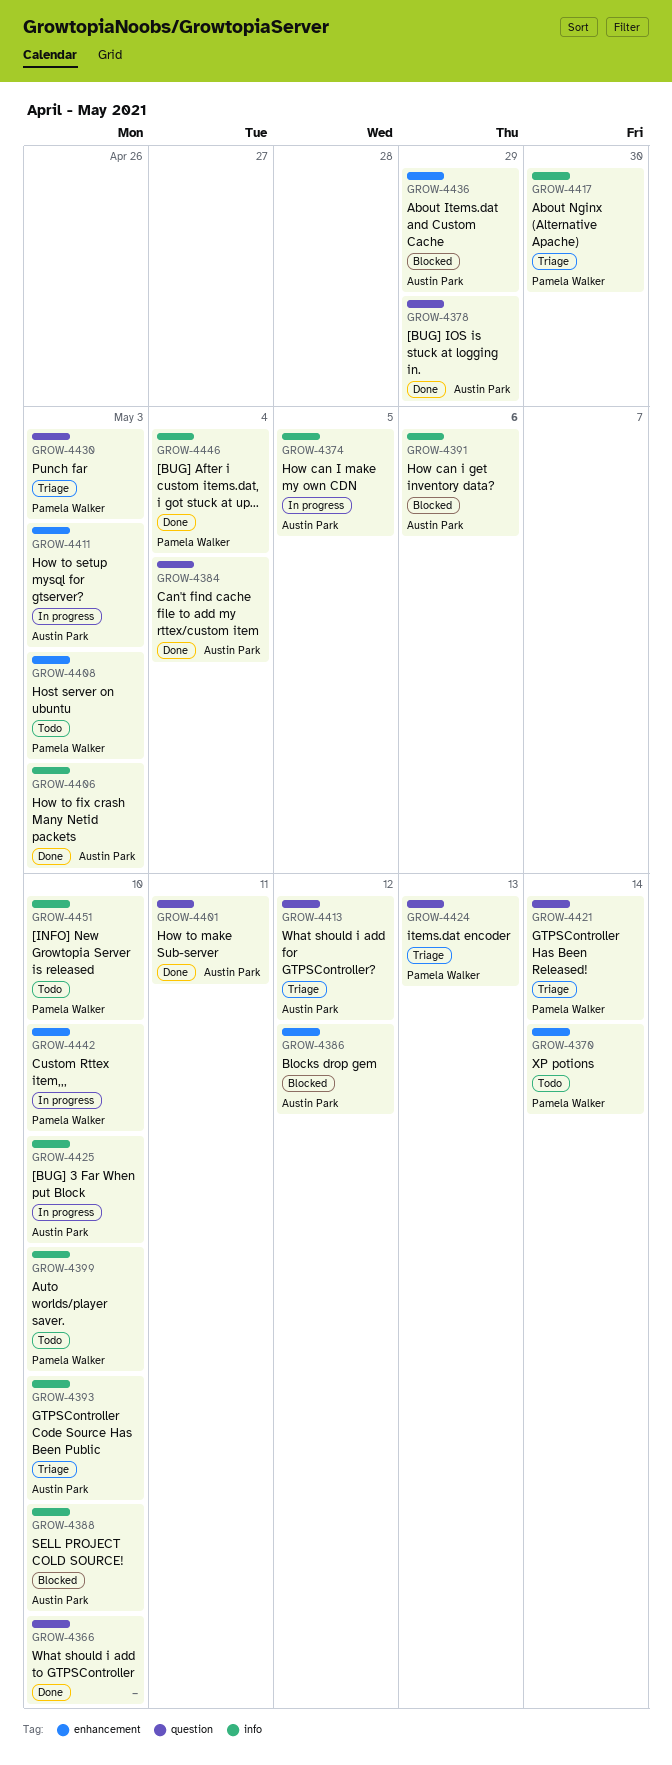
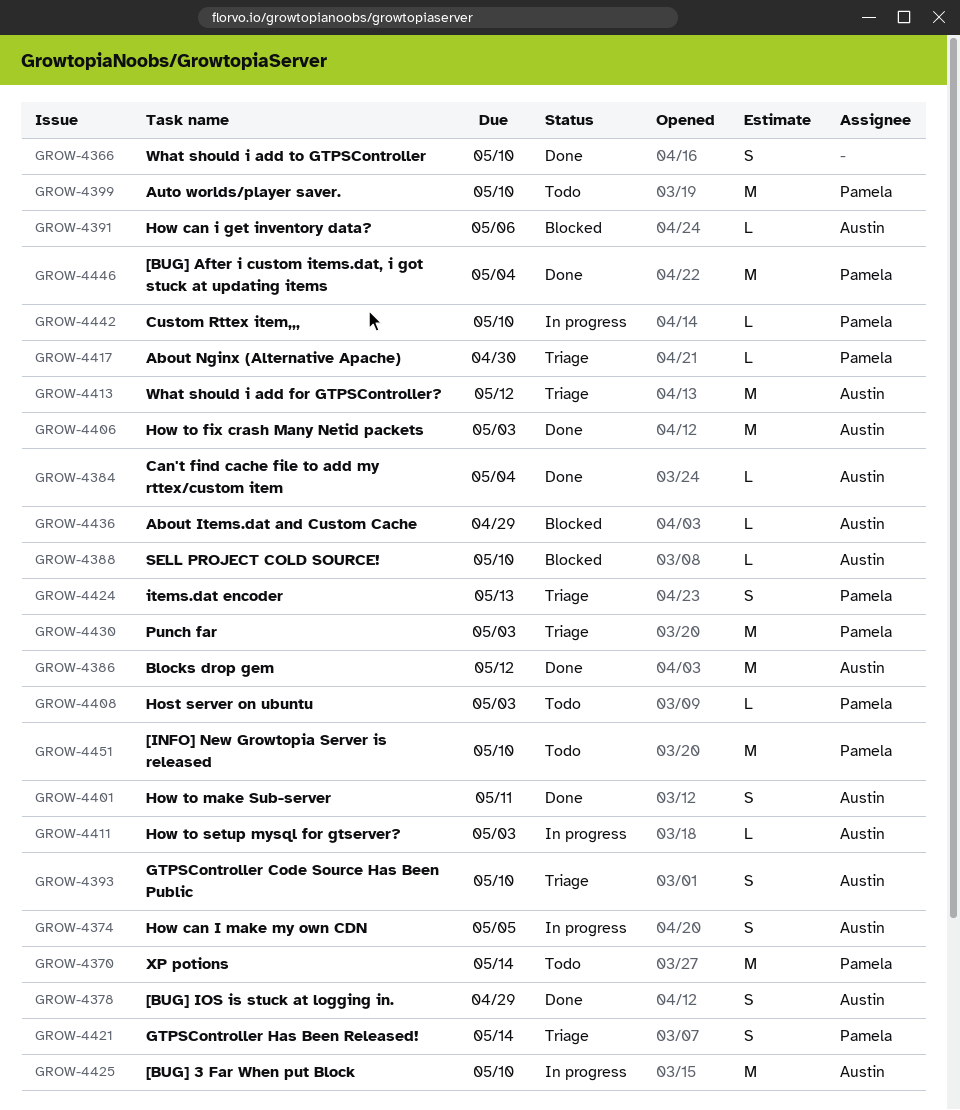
GROW-4386, status: Blocked -> Done

